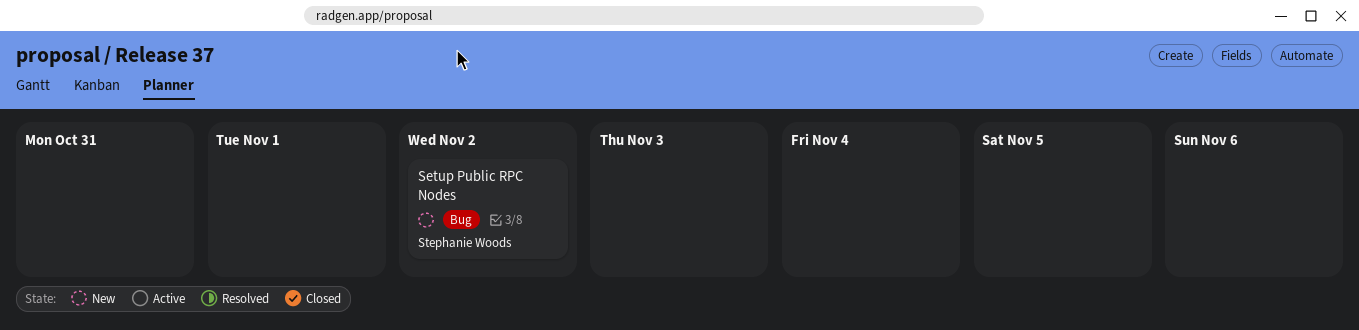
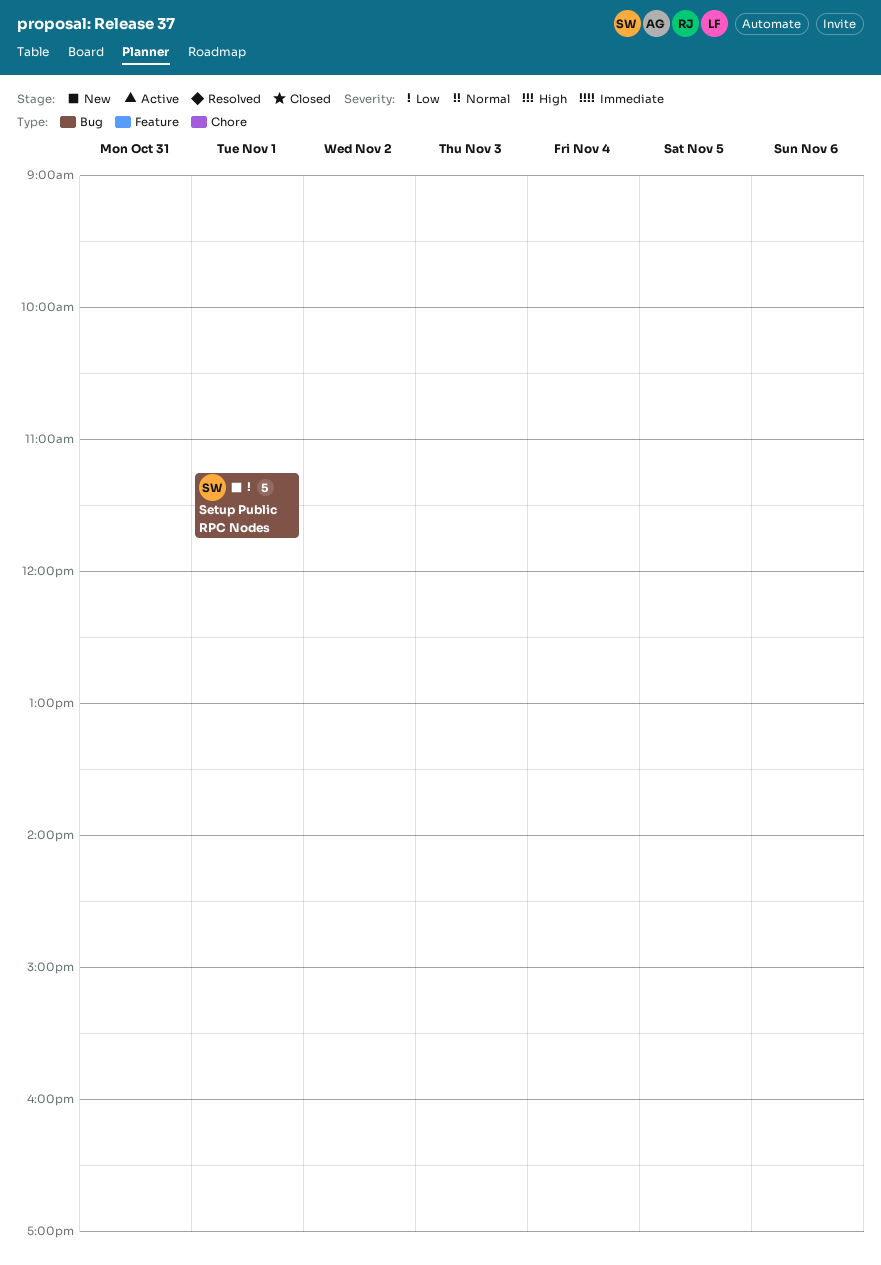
Setup Public RPC Nodes, day: Nov 2 -> Nov 1

